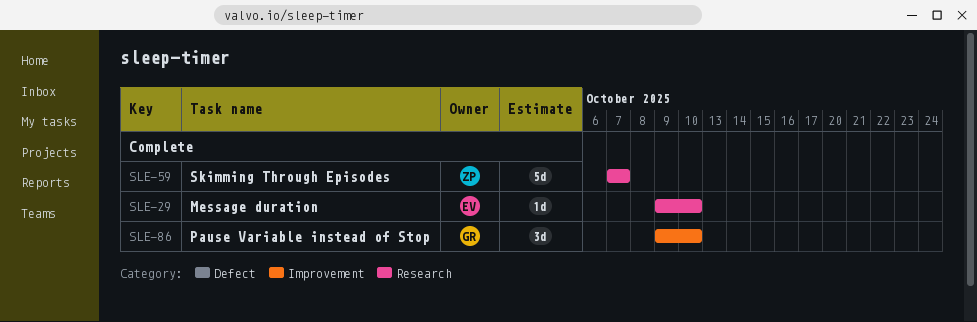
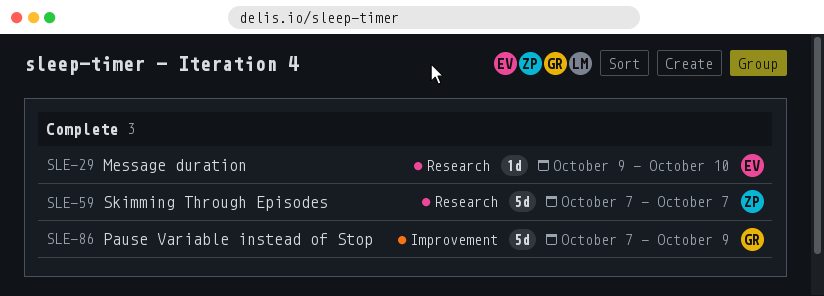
SLE-86, estimate: 3d -> 5d
SLE-86, start: Oct 9 -> Oct 7
SLE-86, due: Oct 10 -> Oct 9

